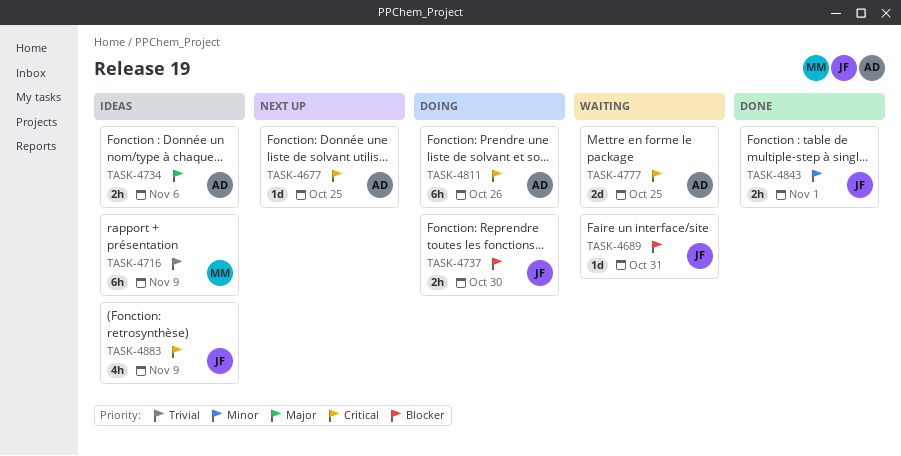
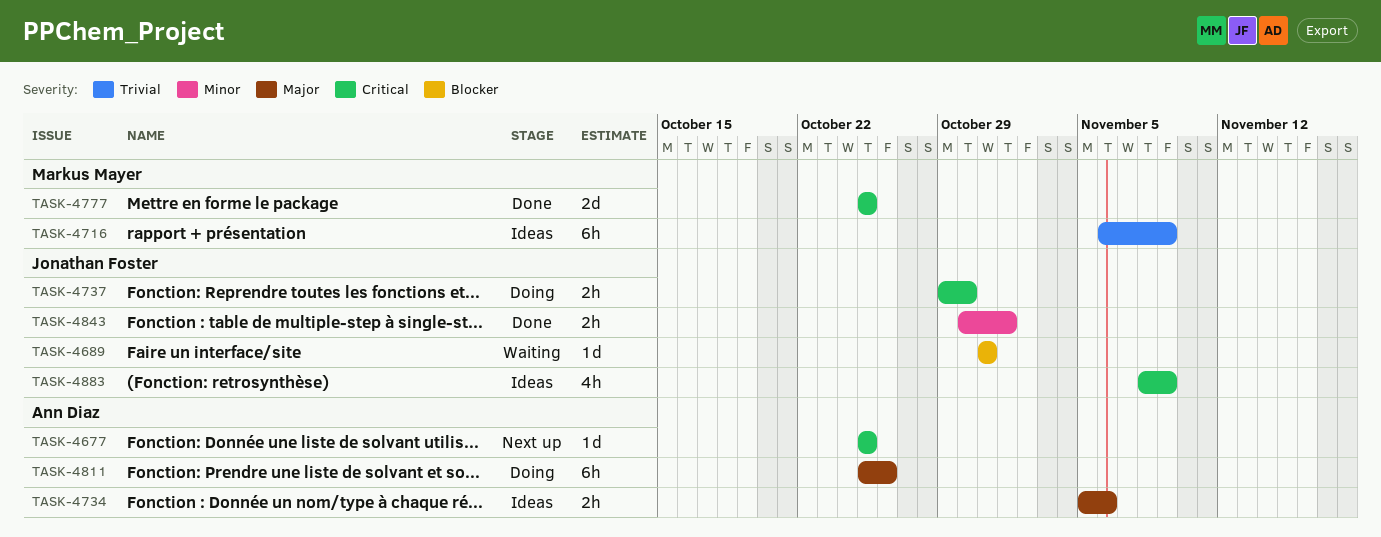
TASK-4737, priority: Blocker -> Critical
TASK-4777, status: Waiting -> Done
TASK-4777, owner: Ann Diaz -> Markus Mayer
TASK-4811, priority: Critical -> Major

